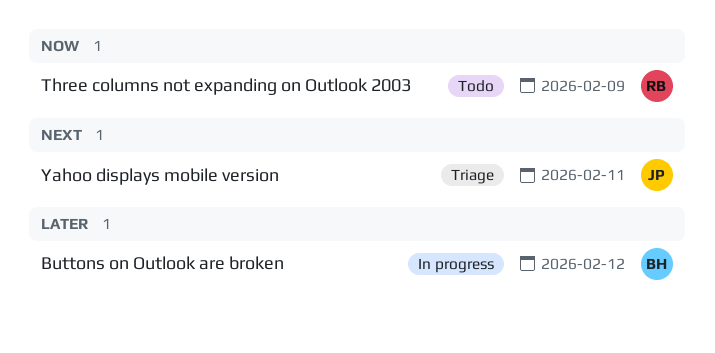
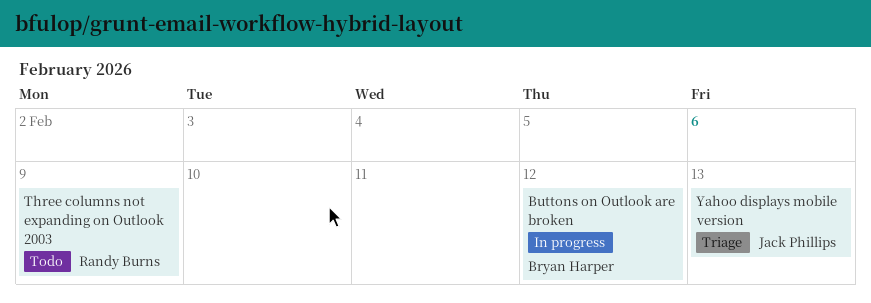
Yahoo displays mobile version, due: Feb 11 -> Feb 13

